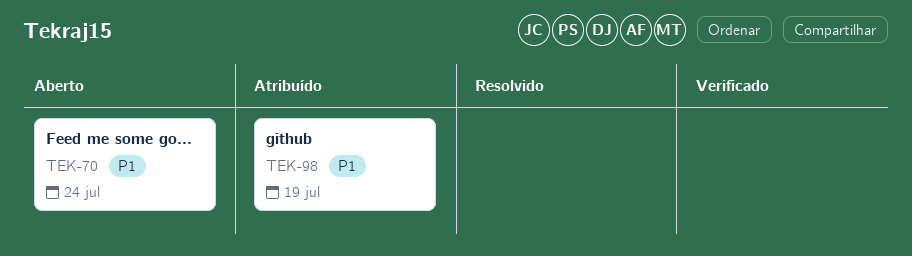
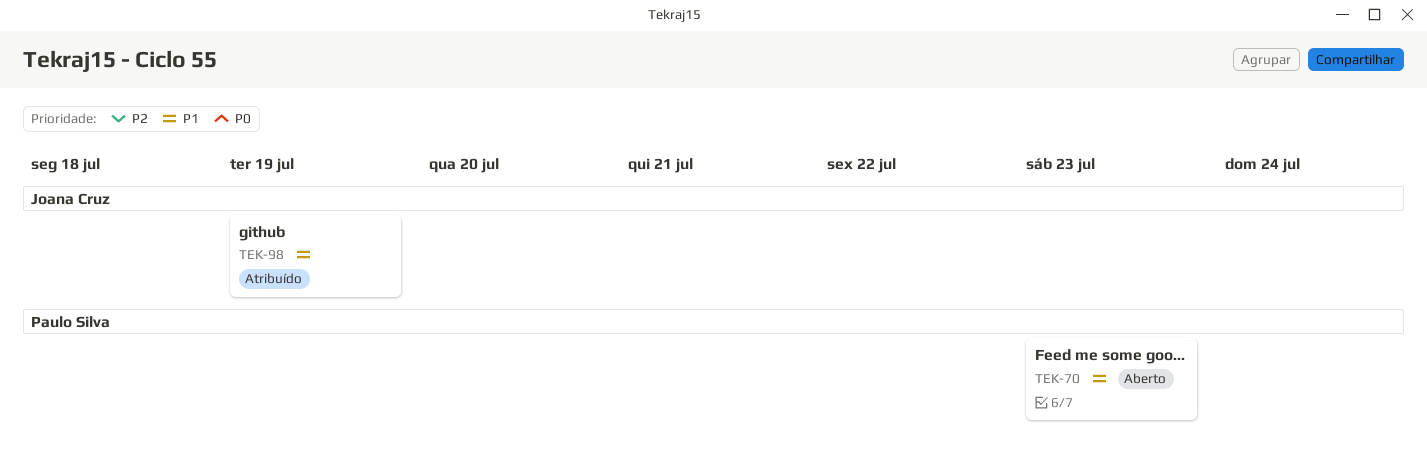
TEK-70, due: Jul 24 -> Jul 23

